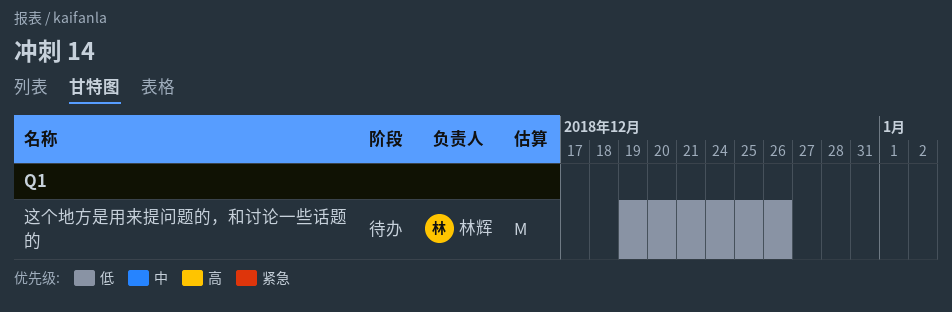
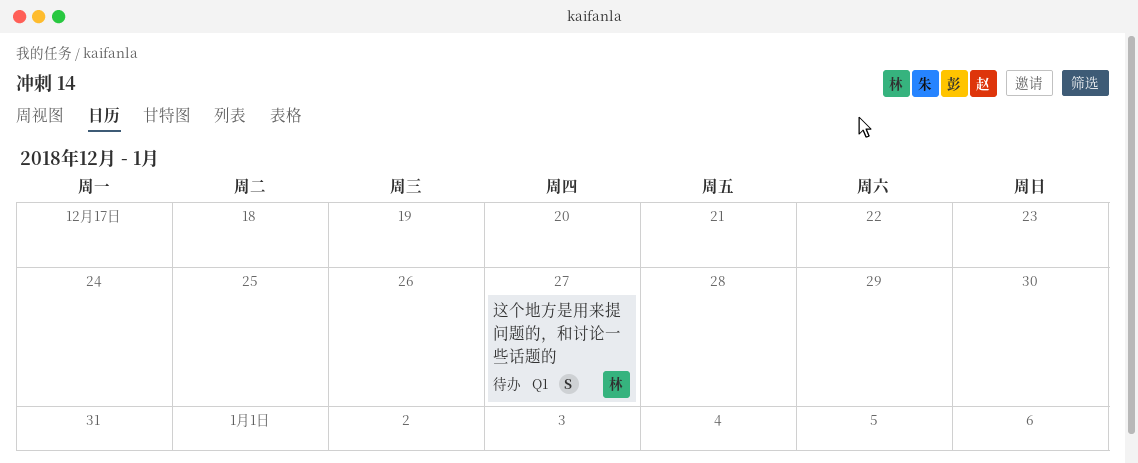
这个地方是用来提问题的，和讨论一些话题的, estimate: M -> S
这个地方是用来提问题的，和讨论一些话题的, due: Dec 26 -> Dec 27

